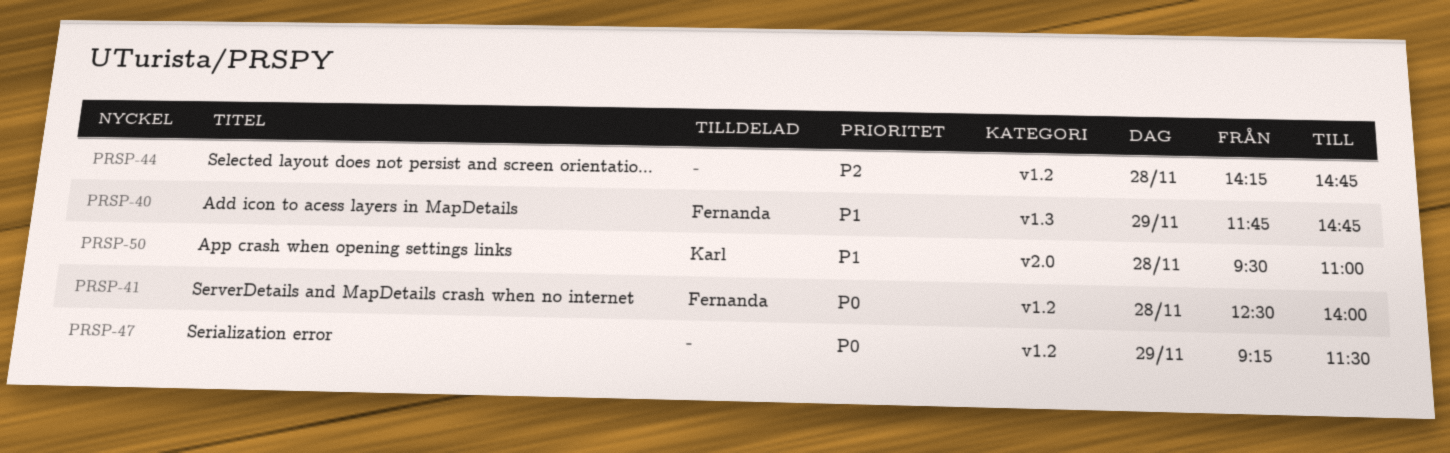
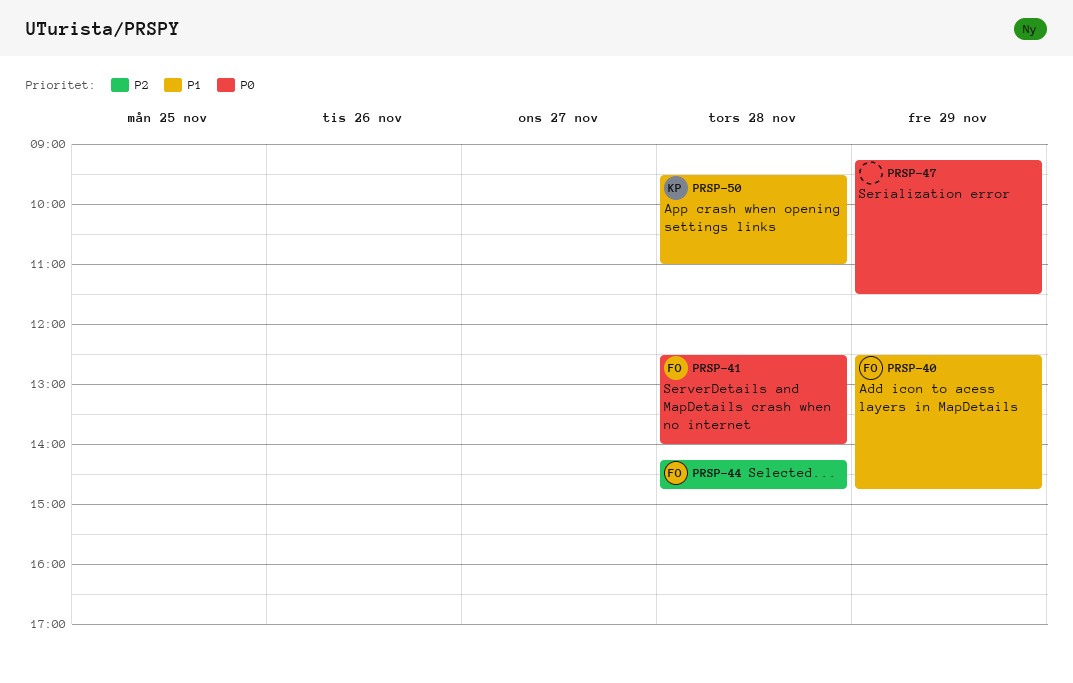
PRSP-40, begins: 11:45 -> 12:30
PRSP-44, owner: none -> Fernanda

